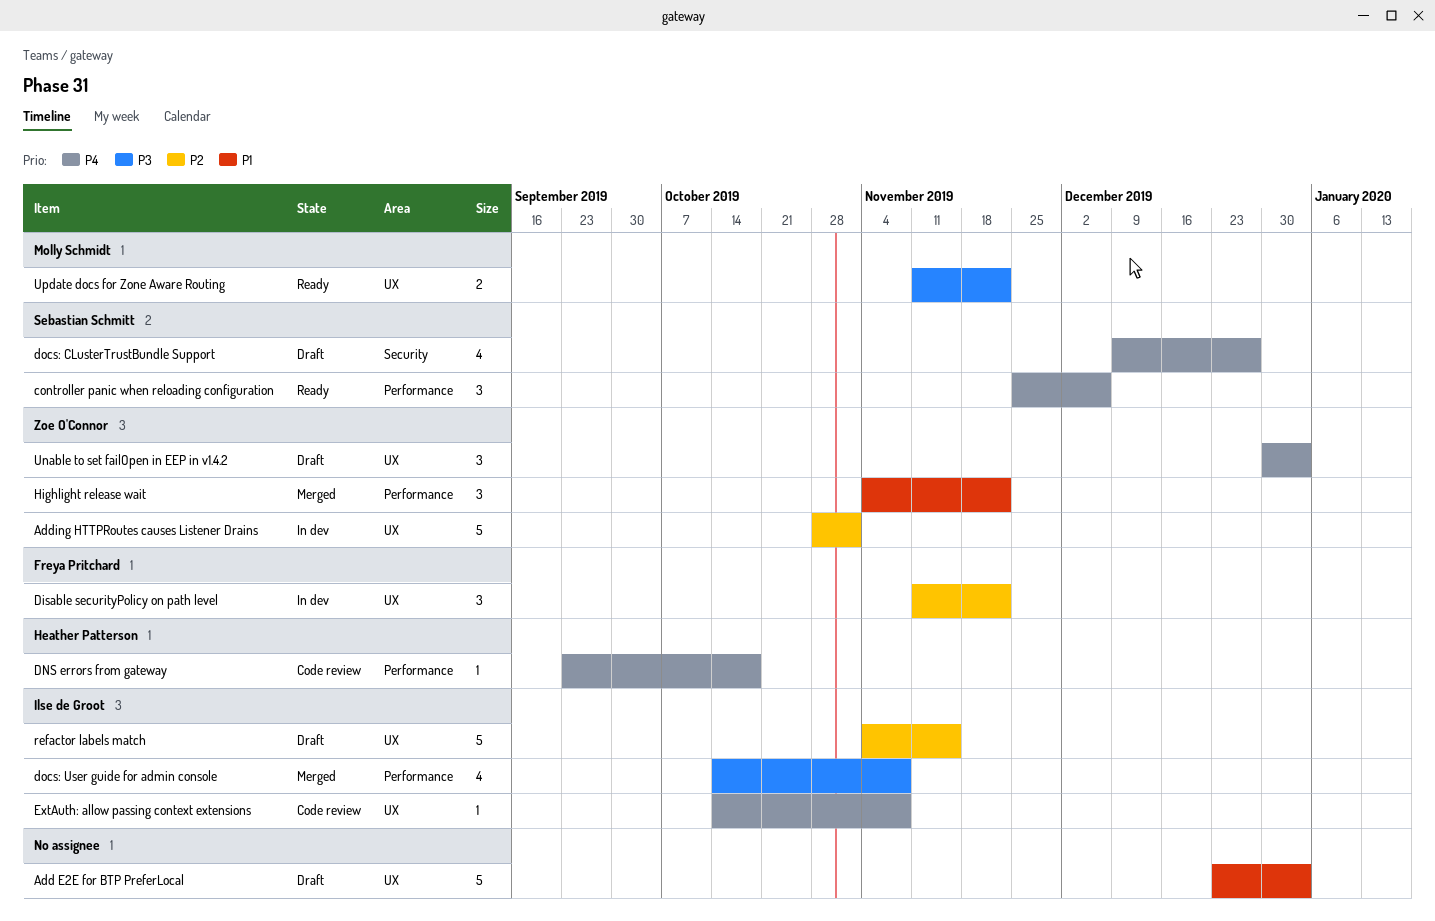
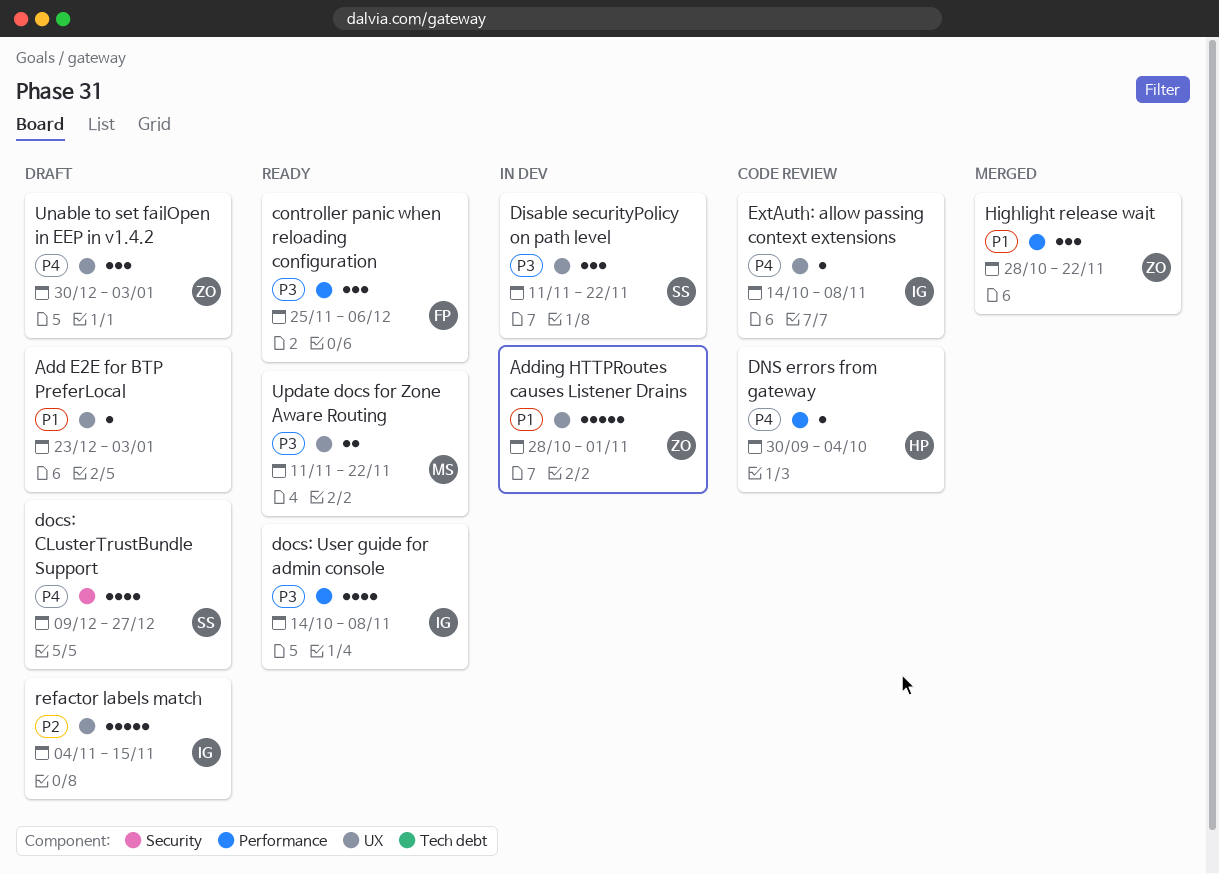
Add E2E for BTP PreferLocal, estimate: 5 -> 1
Adding HTTPRoutes causes Listener Drains, priority: P2 -> P1
controller panic when reloading configuration, owner: Sebastian Schmitt -> Freya Pritchard
controller panic when reloading configuration, priority: P4 -> P3
Disable securityPolicy on path level, owner: Freya Pritchard -> Sebastian Schmitt
Disable securityPolicy on path level, priority: P2 -> P3
DNS errors from gateway, start: Sep 23 -> Sep 30
DNS errors from gateway, due: Oct 18 -> Oct 4
docs: User guide for admin console, status: Merged -> Ready
Highlight release wait, start: Nov 4 -> Oct 28

